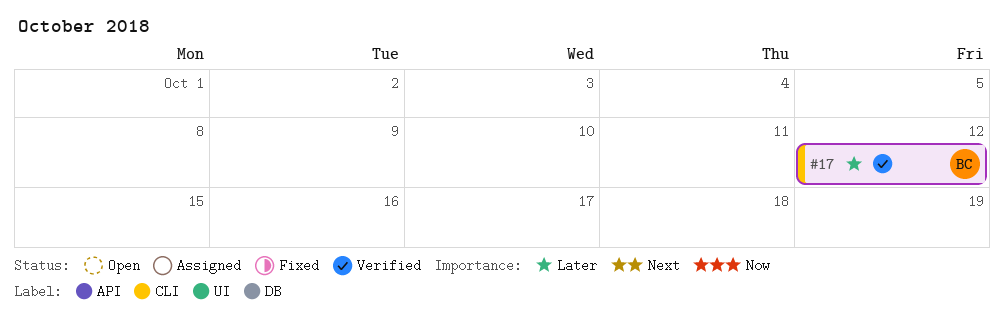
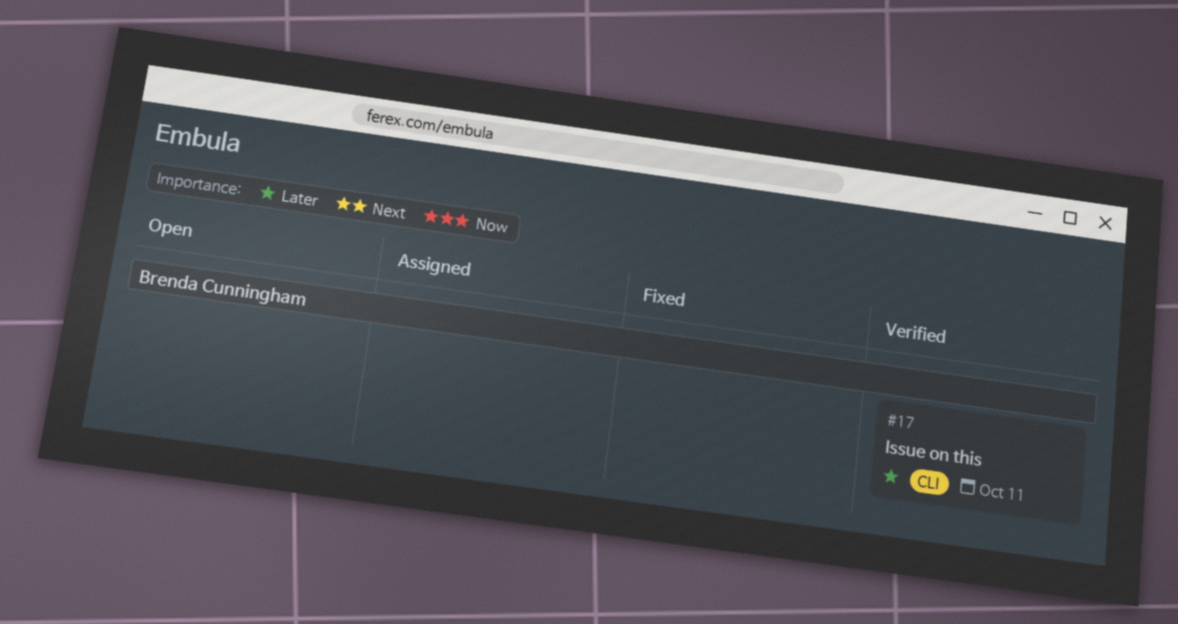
#17, due: Oct 12 -> Oct 11

